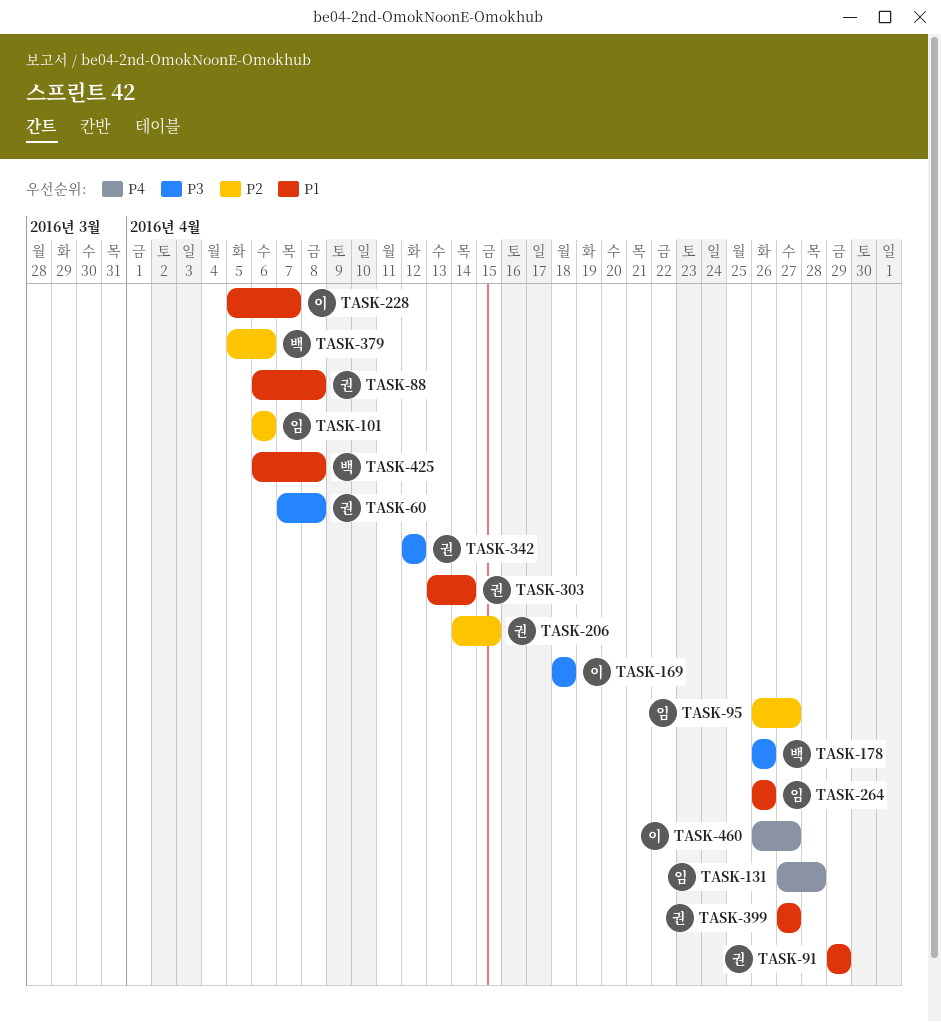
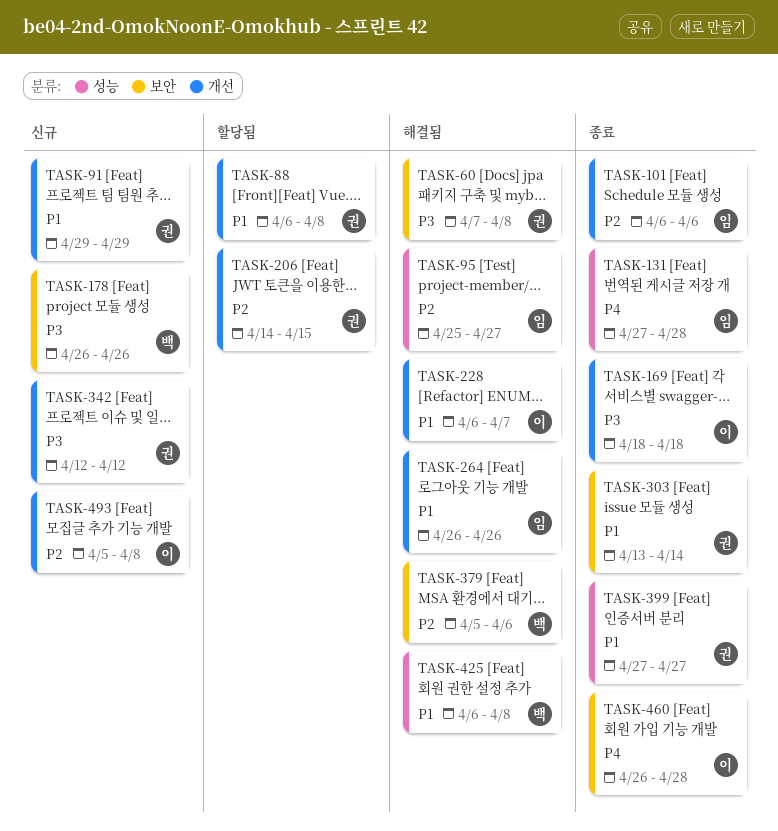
TASK-95, start: Apr 26 -> Apr 25
TASK-228, start: Apr 5 -> Apr 6
TASK-460, due: Apr 27 -> Apr 28
TASK-493: none -> present

